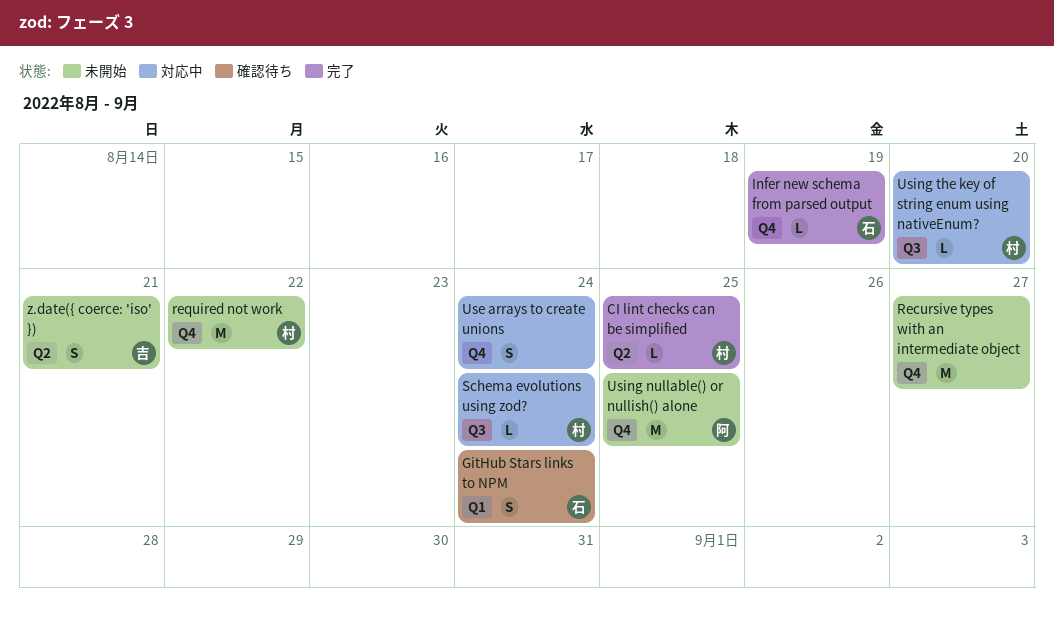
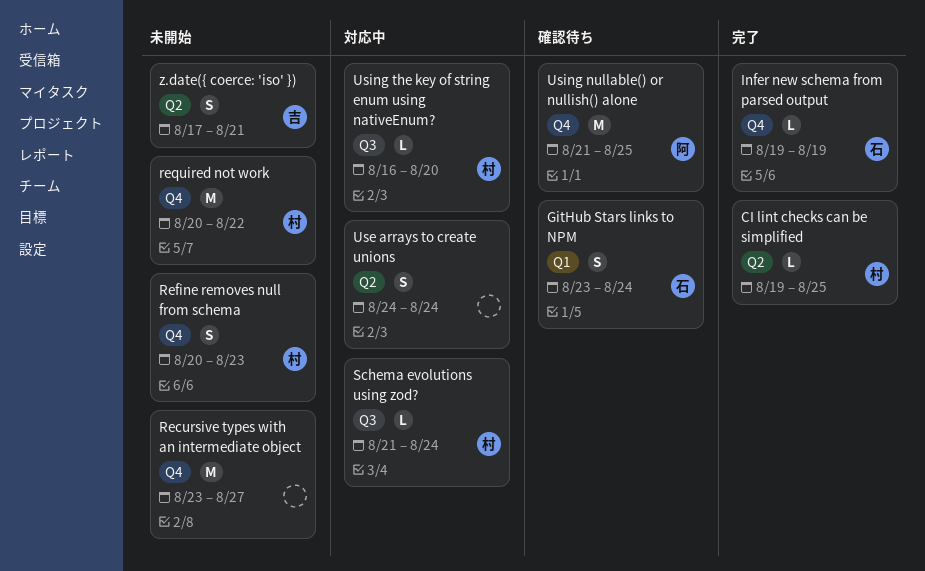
Refine removes null from schema: none -> present
Use arrays to create unions, label: Q4 -> Q2
Using nullable() or nullish() alone, status: 未開始 -> 確認待ち

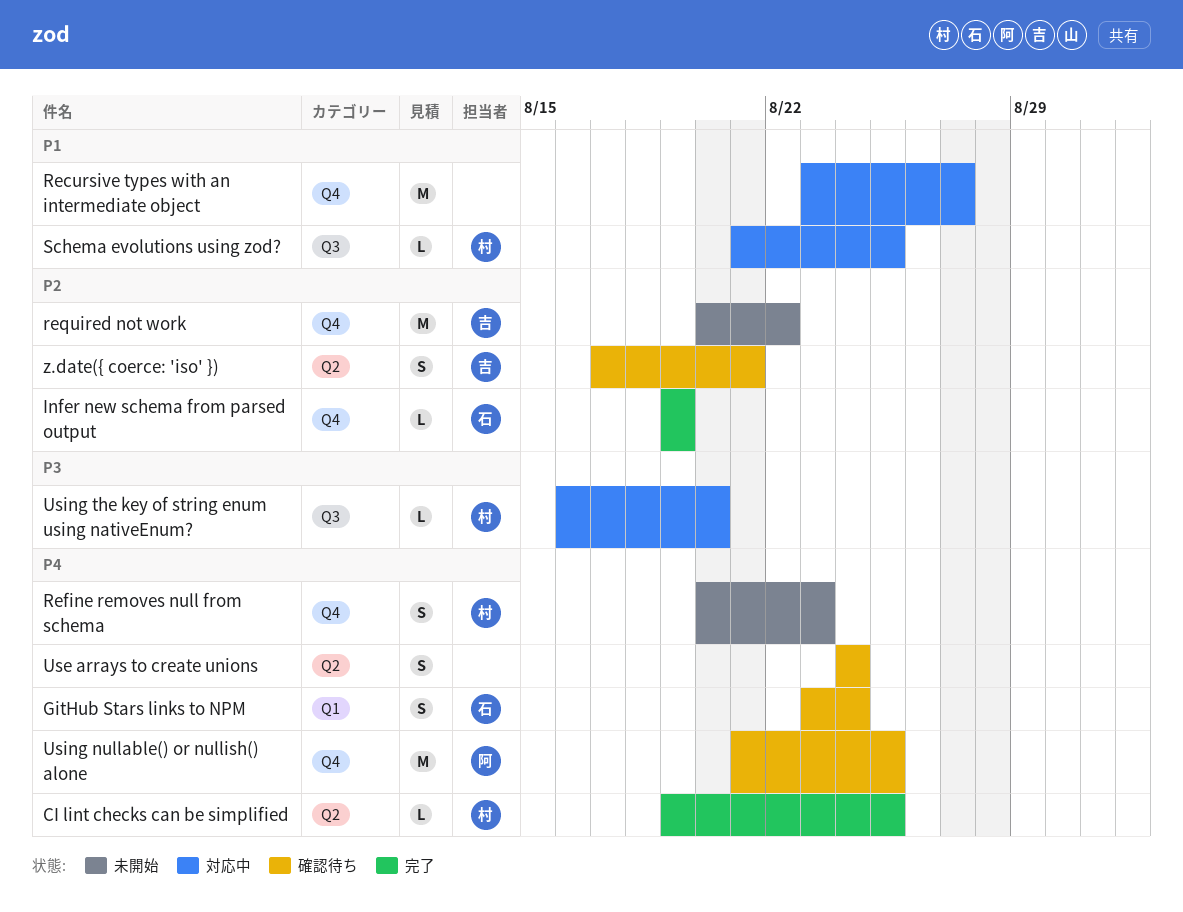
Recursive types with an intermediate object, status: 未開始 -> 対応中
required not work, owner: 村 -> 吉
Schema evolutions using zod?, due: Aug 24 -> Aug 25
Use arrays to create unions, status: 対応中 -> 確認待ち
z.date({ coerce: 'iso' }), status: 未開始 -> 確認待ち

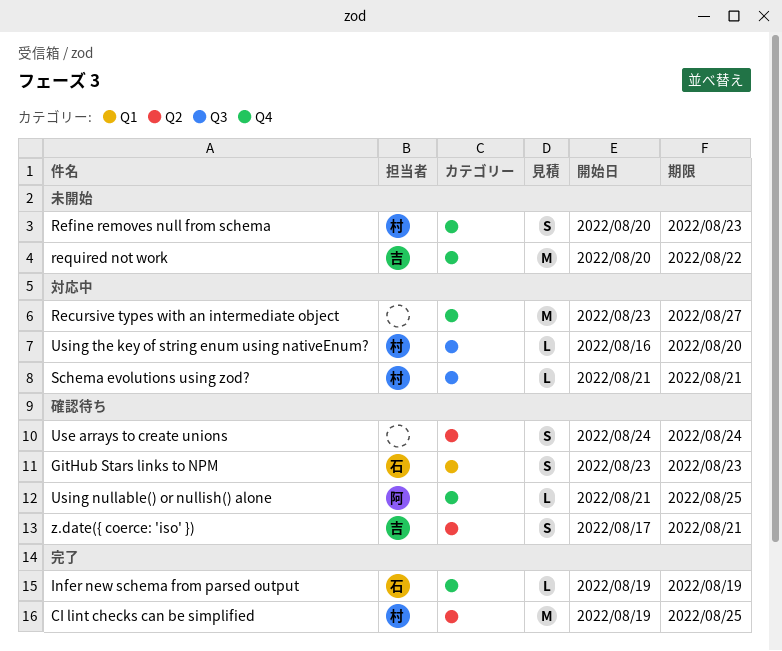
CI lint checks can be simplified, estimate: L -> M
GitHub Stars links to NPM, due: Aug 24 -> Aug 23
Schema evolutions using zod?, due: Aug 25 -> Aug 21
Using nullable() or nullish() alone, estimate: M -> L

